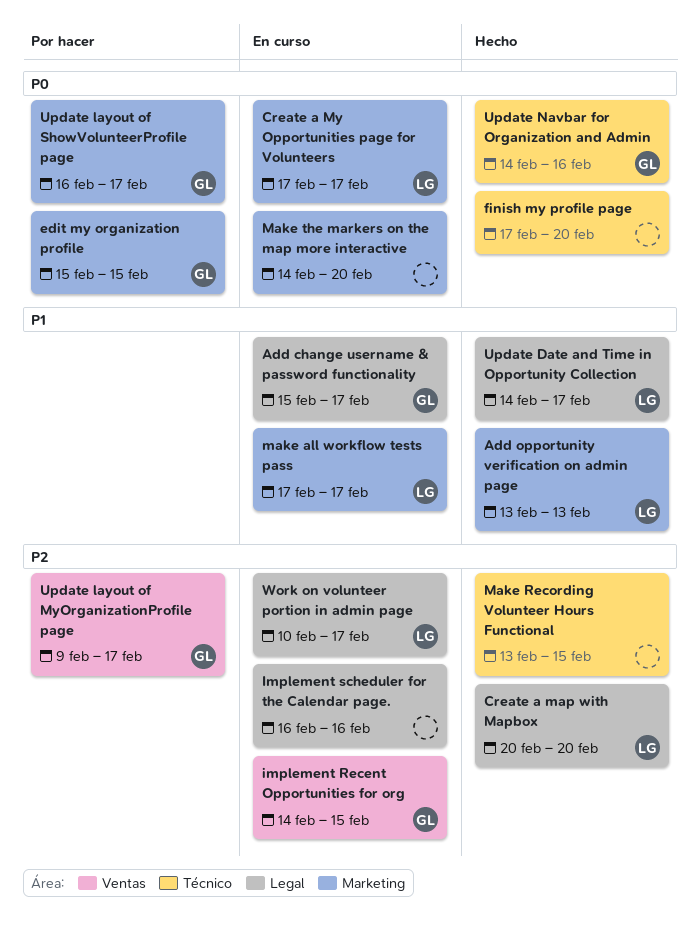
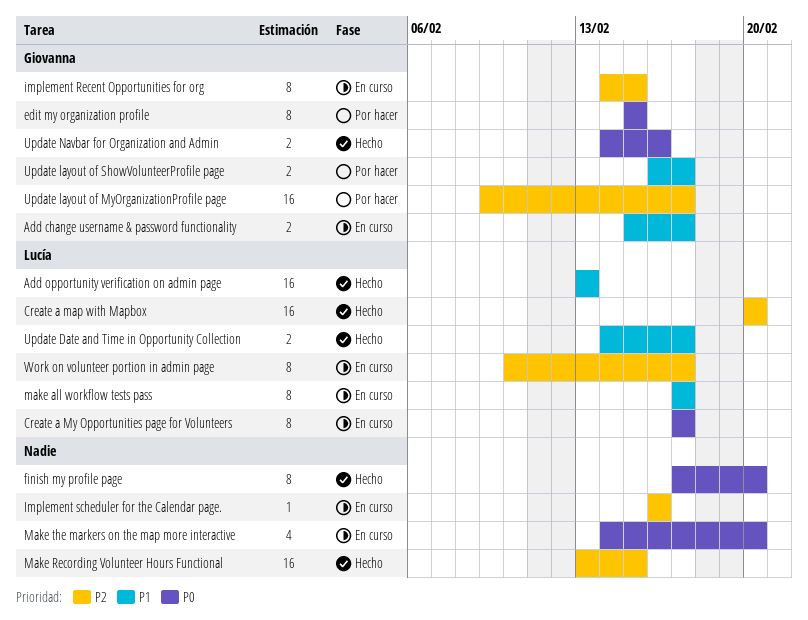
Update layout of ShowVolunteerProfile page, priority: P0 -> P1

